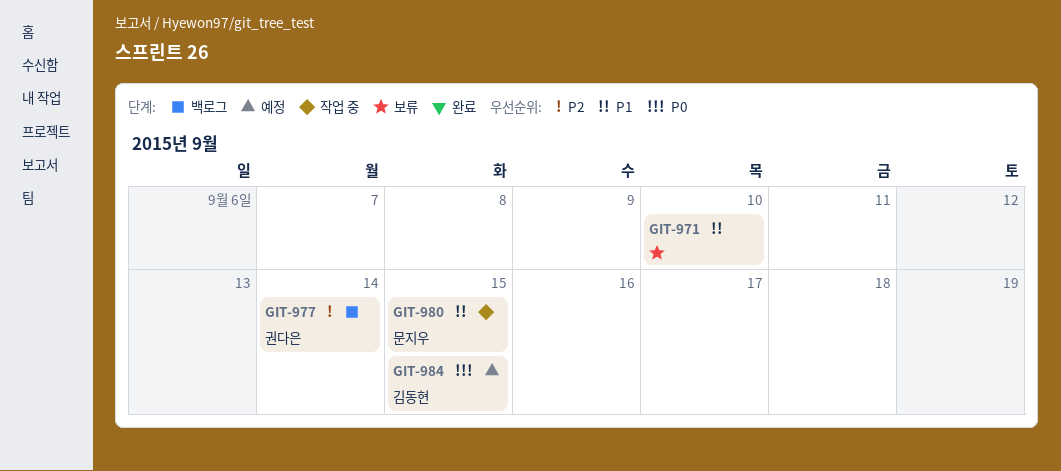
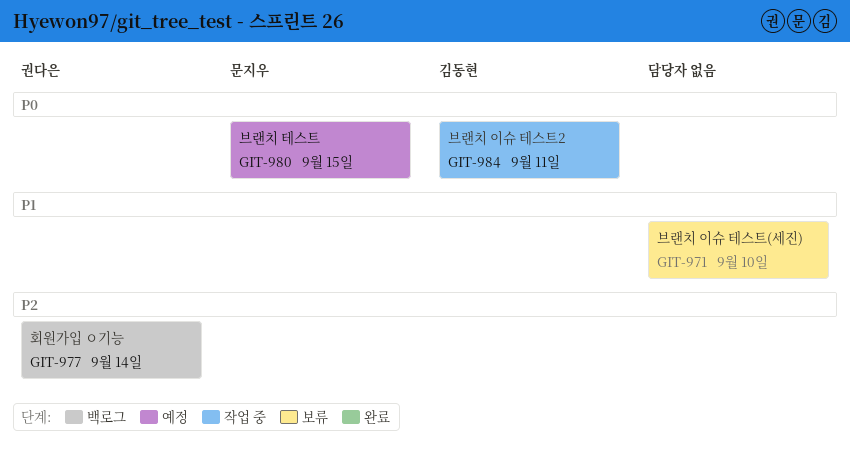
GIT-980, status: 작업 중 -> 예정
GIT-980, priority: P1 -> P0
GIT-984, status: 예정 -> 작업 중
GIT-984, due: Sep 15 -> Sep 11

